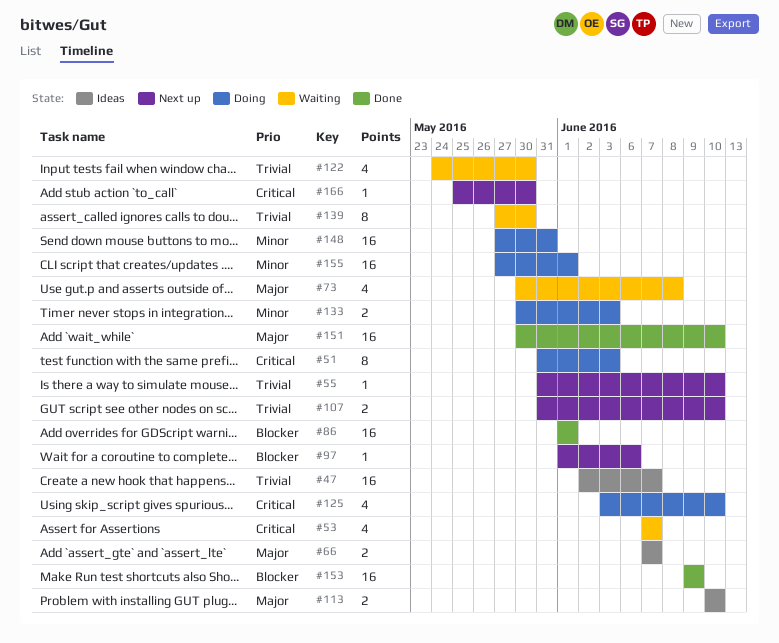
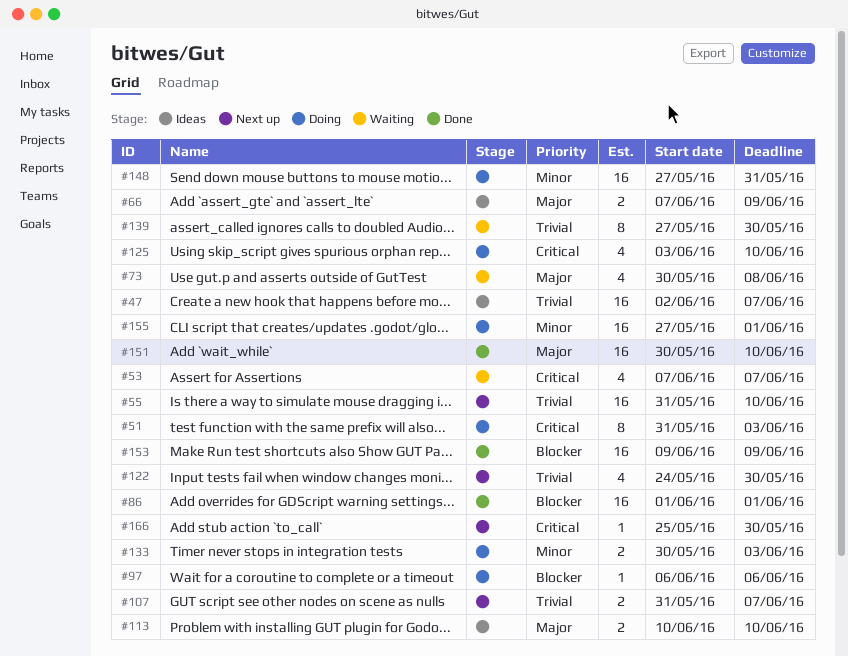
#55, estimate: 1 -> 16
#66, due: Jun 7 -> Jun 9
#97, status: Next up -> Doing
#97, start: Jun 1 -> Jun 6
#107, due: Jun 10 -> Jun 7
#122, status: Waiting -> Next up

